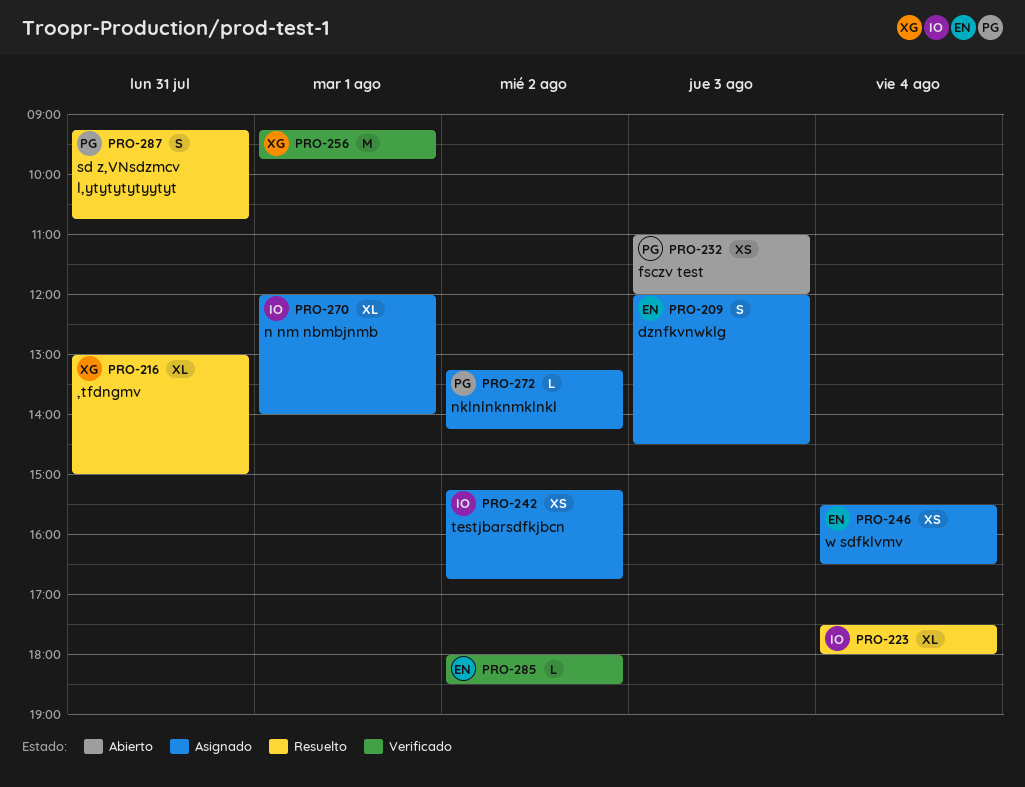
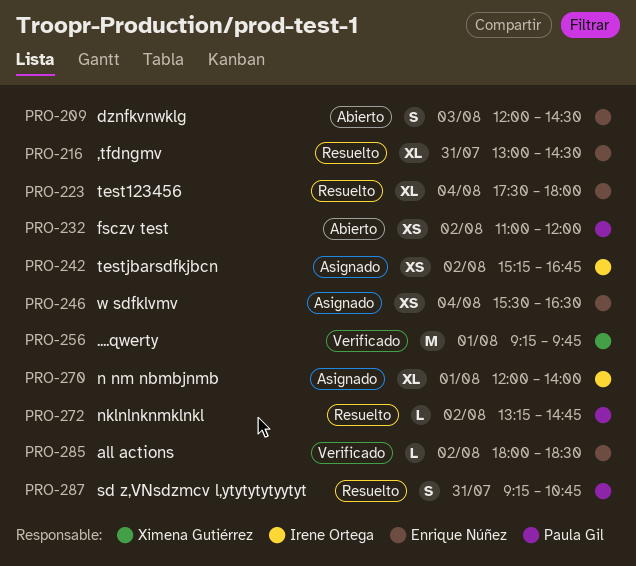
PRO-209, status: Asignado -> Abierto
PRO-216, owner: Ximena Gutiérrez -> Enrique Núñez
PRO-216, ends: 15:00 -> 14:30
PRO-223, owner: Irene Ortega -> Enrique Núñez
PRO-232, day: Aug 3 -> Aug 2
PRO-272, status: Asignado -> Resuelto
PRO-272, ends: 14:15 -> 14:45

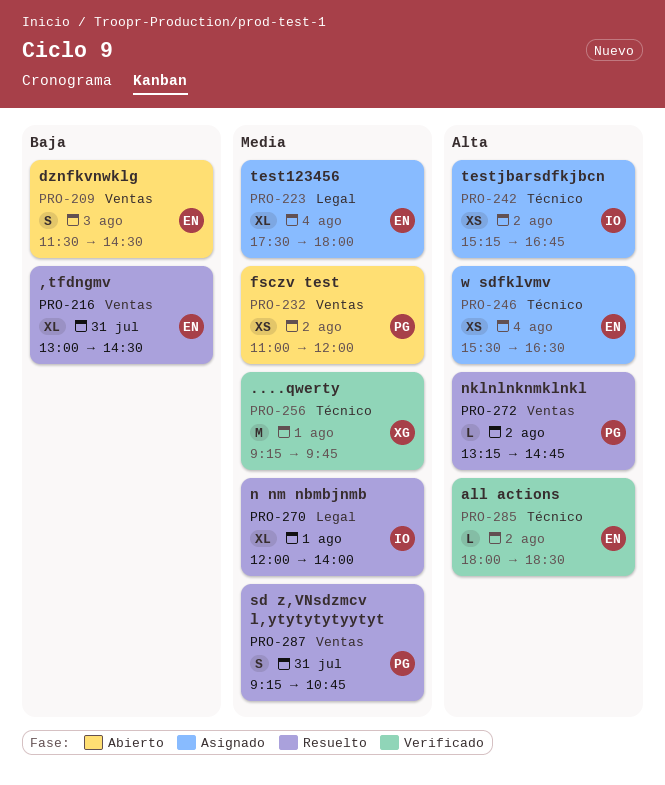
PRO-209, begins: 12:00 -> 11:30
PRO-223, status: Resuelto -> Asignado
PRO-270, status: Asignado -> Resuelto

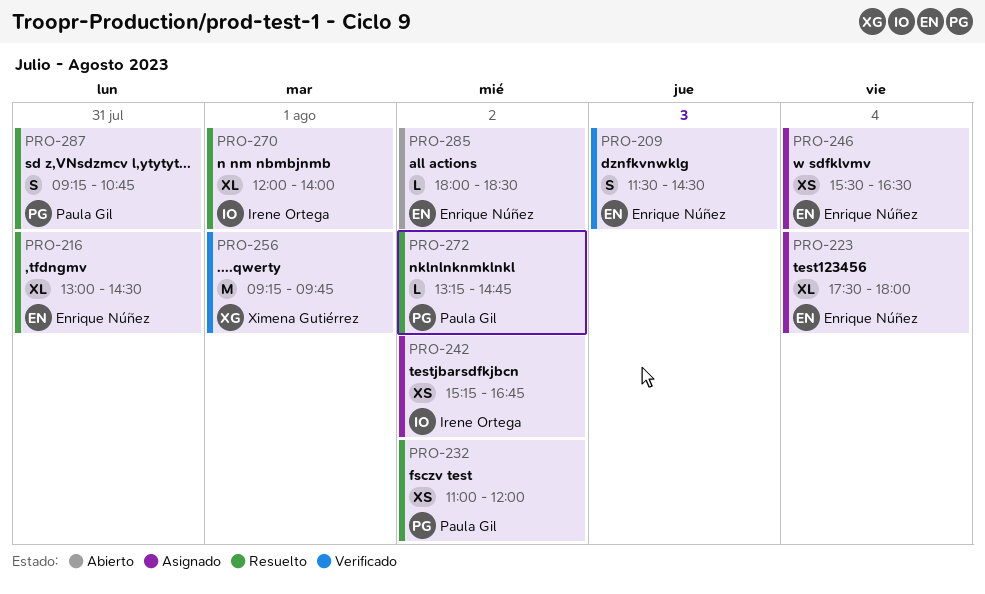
PRO-209, status: Abierto -> Verificado
PRO-232, status: Abierto -> Resuelto
PRO-285, status: Verificado -> Abierto

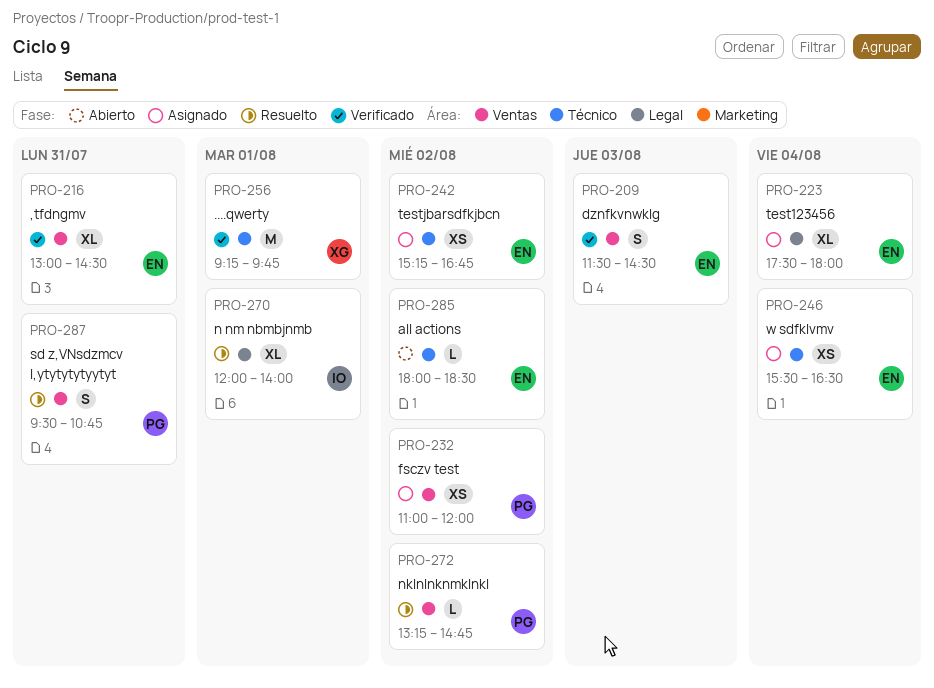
PRO-216, status: Resuelto -> Verificado
PRO-232, status: Resuelto -> Asignado
PRO-242, owner: Irene Ortega -> Enrique Núñez
PRO-287, begins: 09:15 -> 09:30

